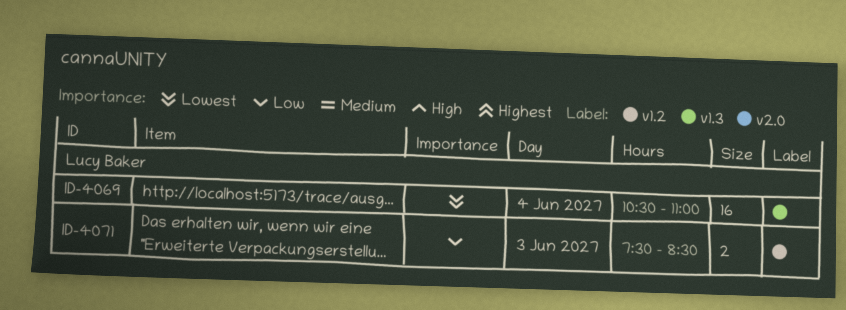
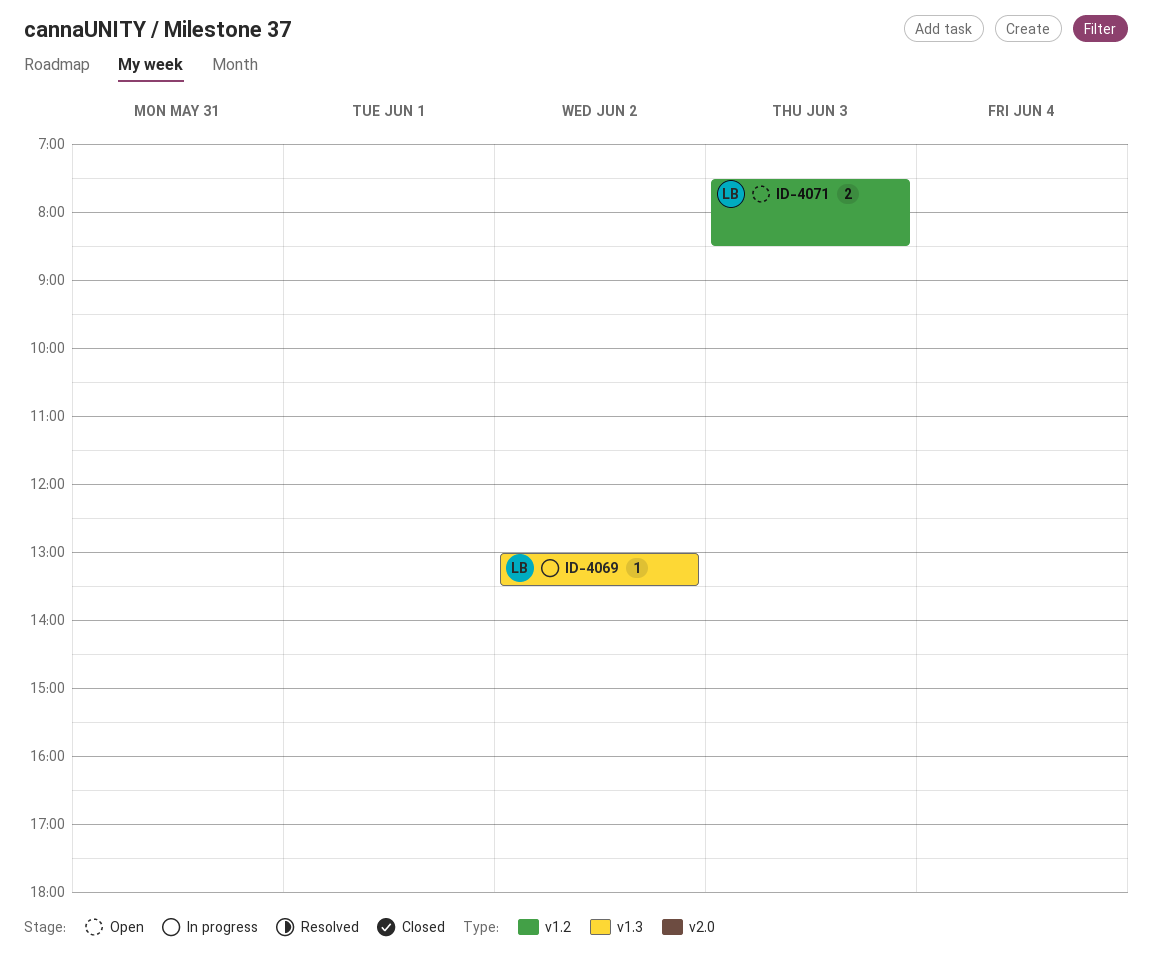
ID-4069, estimate: 16 -> 1
ID-4069, day: Jun 4 -> Jun 2
ID-4069, begins: 10:30 -> 13:00
ID-4069, ends: 11:00 -> 13:30

